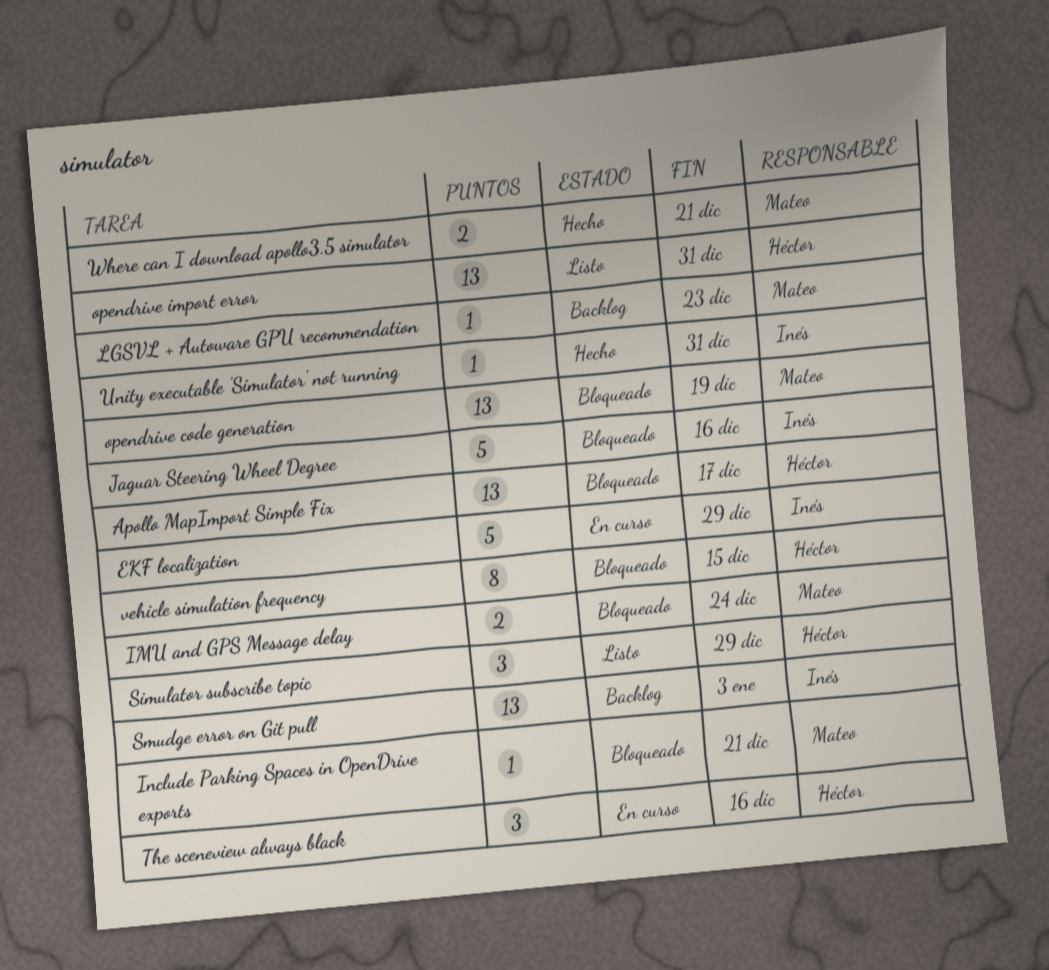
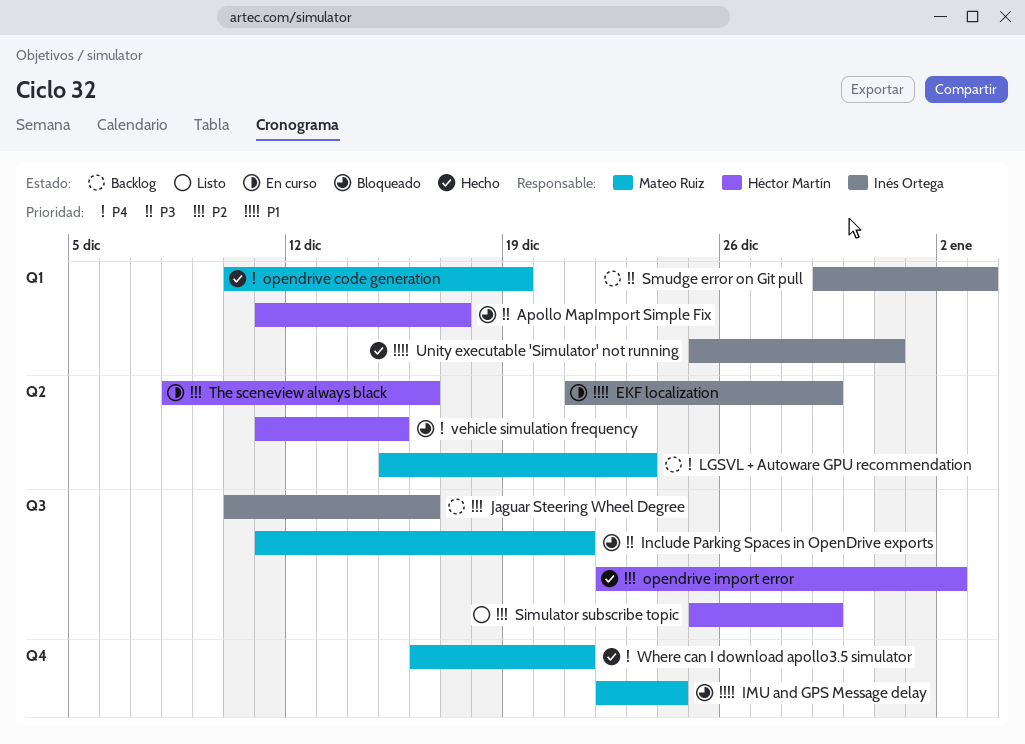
Jaguar Steering Wheel Degree, status: Bloqueado -> Backlog
opendrive code generation, status: Bloqueado -> Hecho
opendrive import error, status: Listo -> Hecho
opendrive import error, due: Dec 31 -> Jan 2

